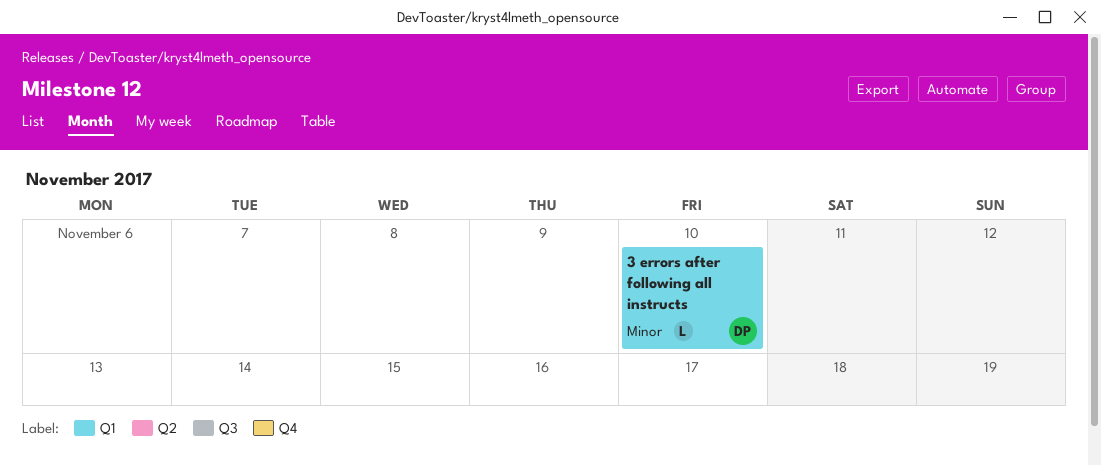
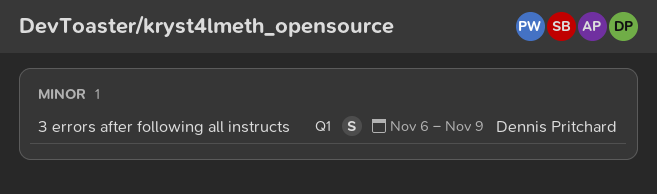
3 errors after following all instructs, estimate: L -> S
3 errors after following all instructs, due: Nov 10 -> Nov 9

